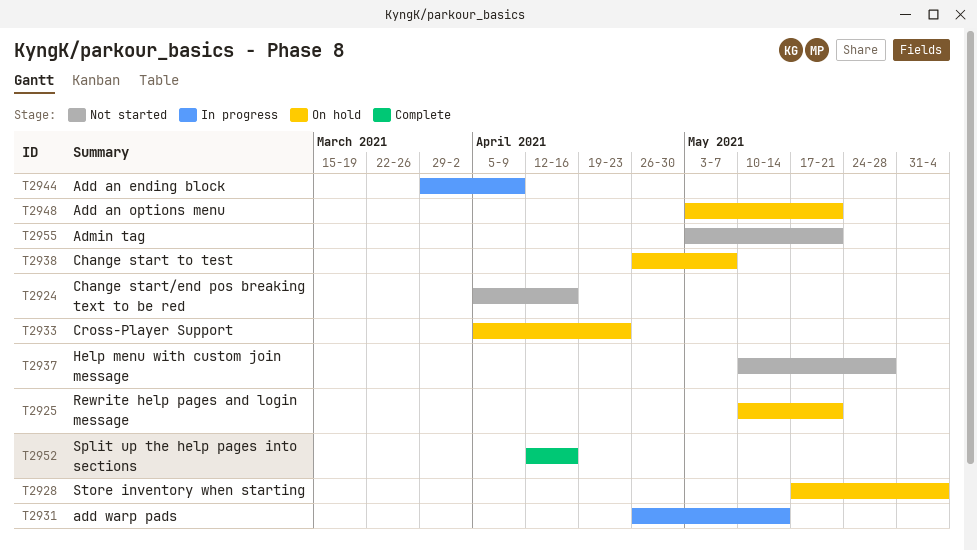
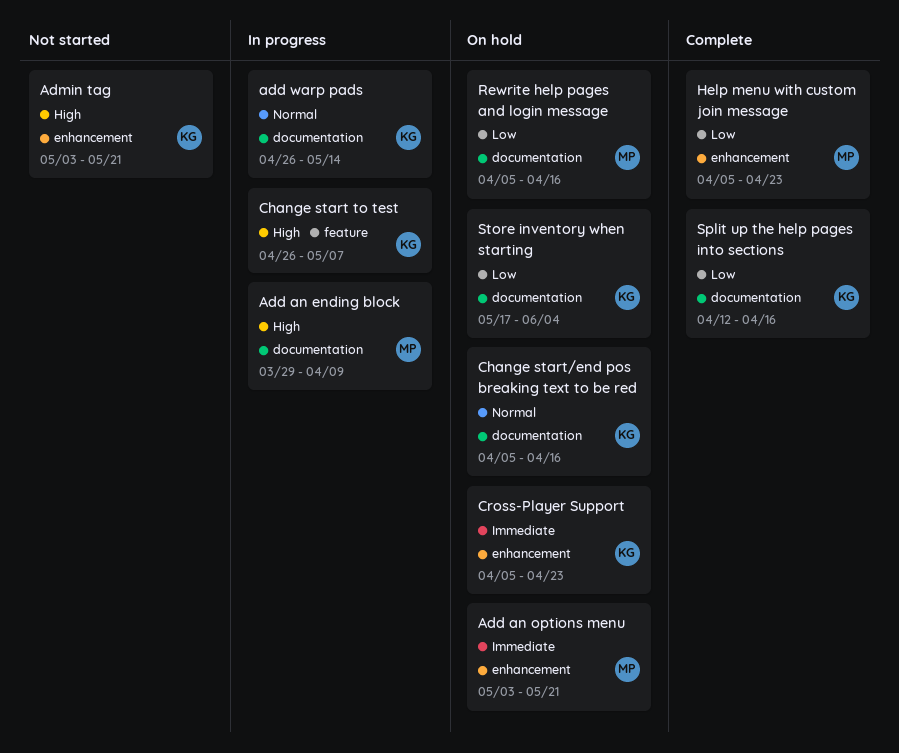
Change start to test, status: On hold -> In progress
Change start/end pos breaking text to be red, status: Not started -> On hold
Help menu with custom join message, status: Not started -> Complete
Help menu with custom join message, start: May 10 -> Apr 5
Help menu with custom join message, due: May 28 -> Apr 23
Rewrite help pages and login message, start: May 10 -> Apr 5
Rewrite help pages and login message, due: May 21 -> Apr 16

